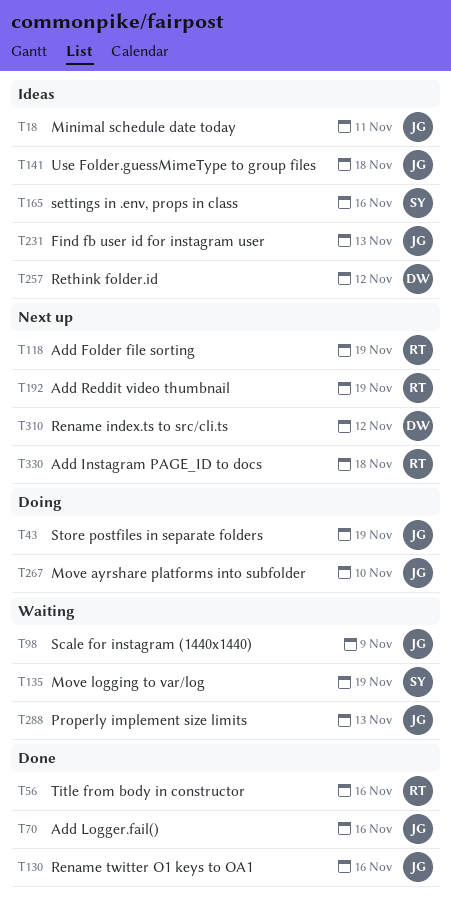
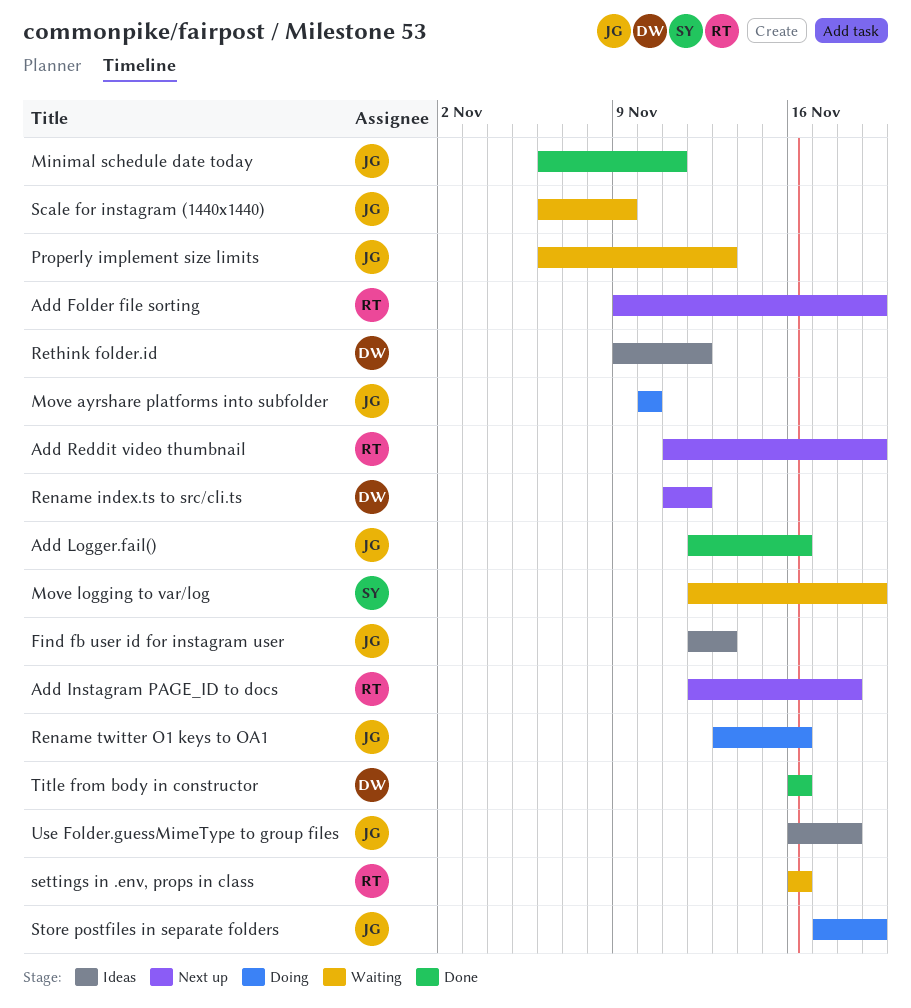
Minimal schedule date today, status: Ideas -> Done
Rename twitter O1 keys to OA1, status: Done -> Doing
settings in .env, props in class, status: Ideas -> Waiting
settings in .env, props in class, owner: SY -> RT
Title from body in constructor, owner: RT -> DW

